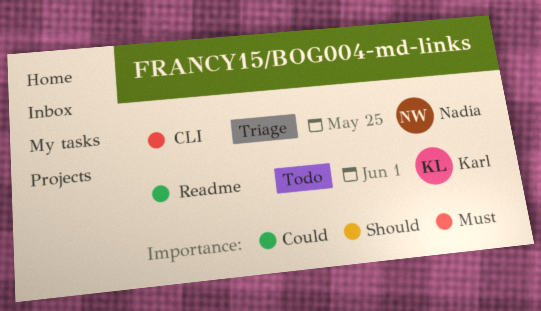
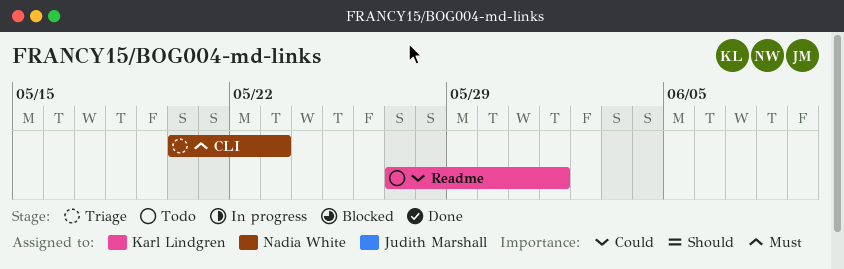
CLI, due: May 25 -> May 23

